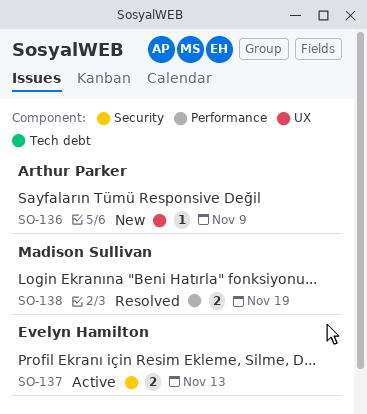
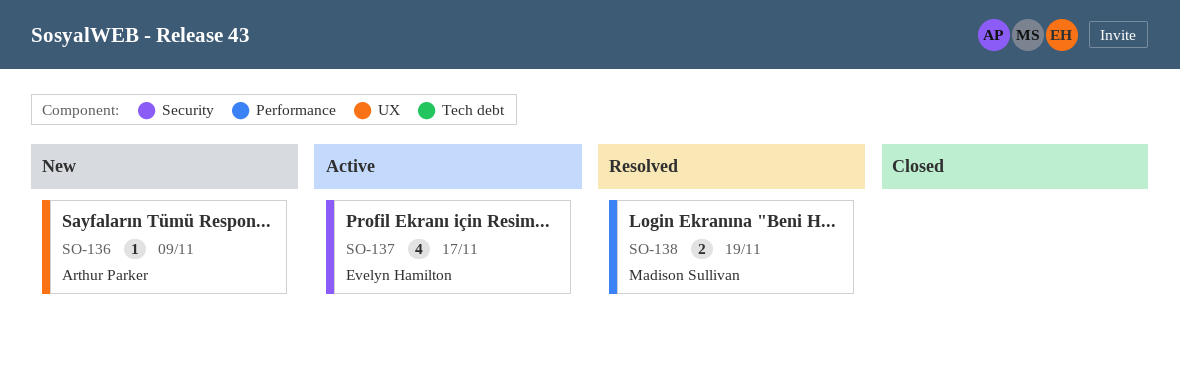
SO-137, estimate: 2 -> 4
SO-137, due: Nov 13 -> Nov 17

